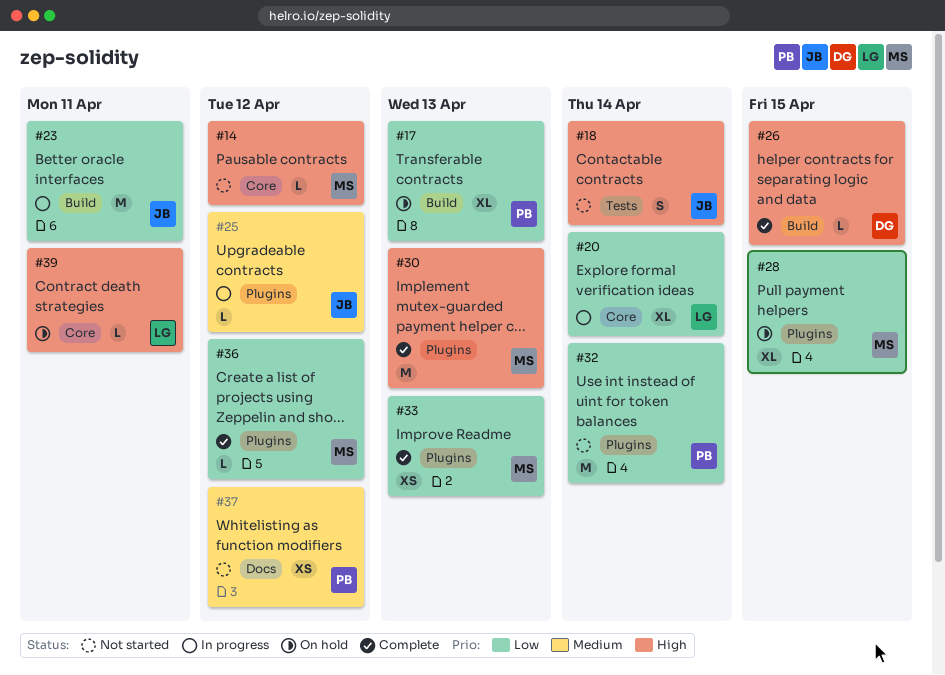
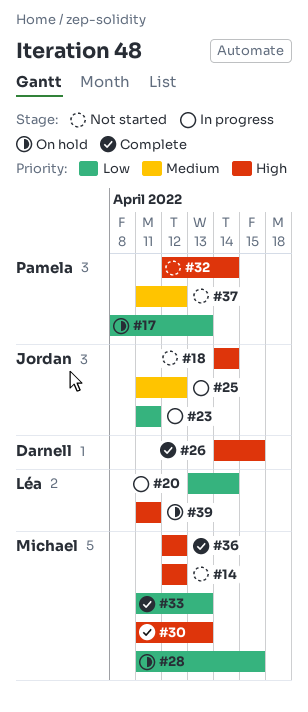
#32, priority: Low -> High
#36, priority: Low -> High

